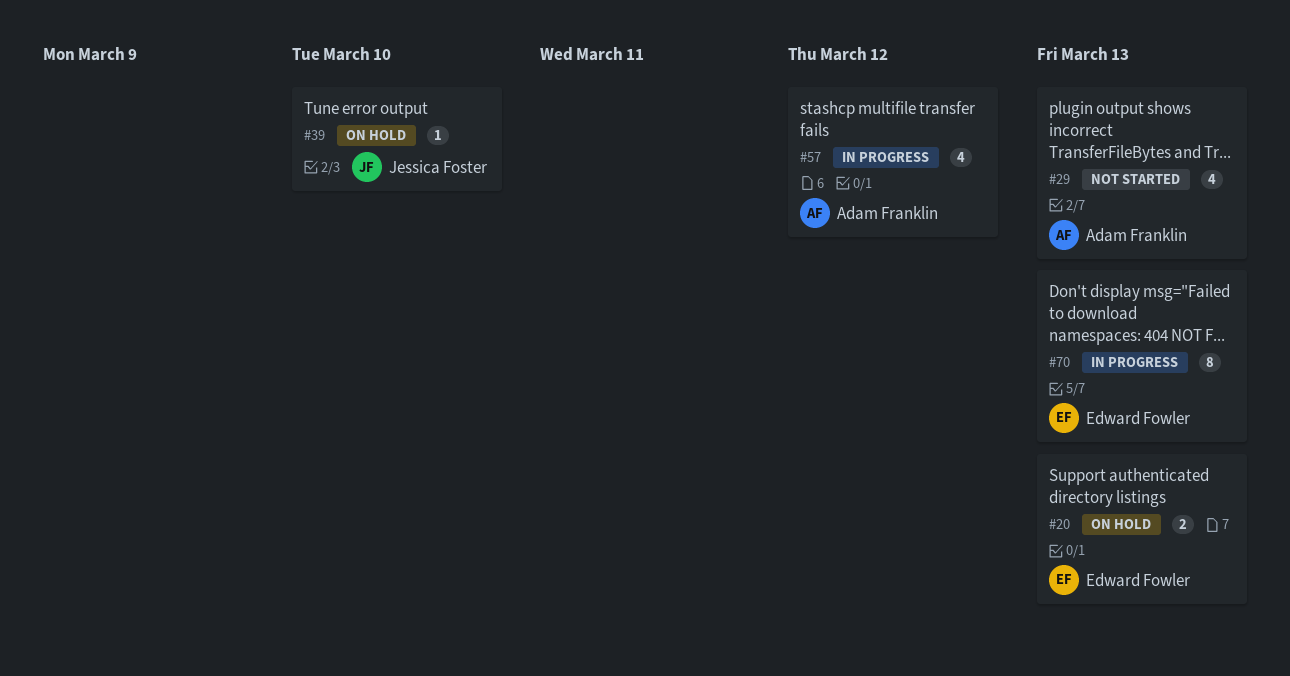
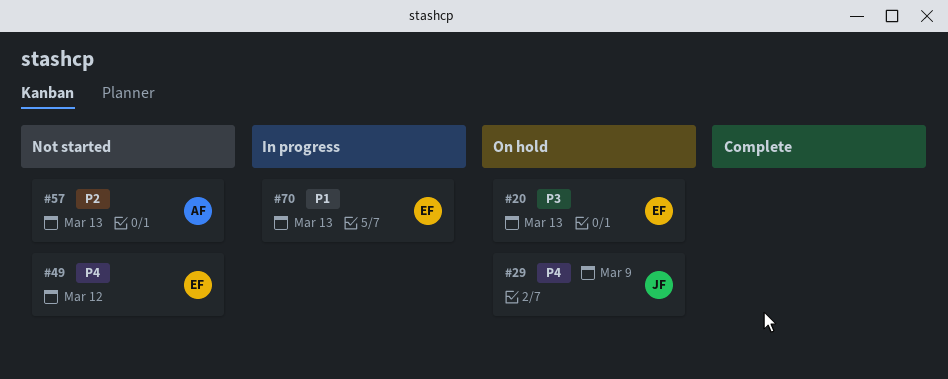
#29, status: Not started -> On hold
#29, owner: Adam Franklin -> Jessica Foster
#29, due: Mar 13 -> Mar 9
#39: present -> none
#49: none -> present
#57, status: In progress -> Not started
#57, due: Mar 12 -> Mar 13

